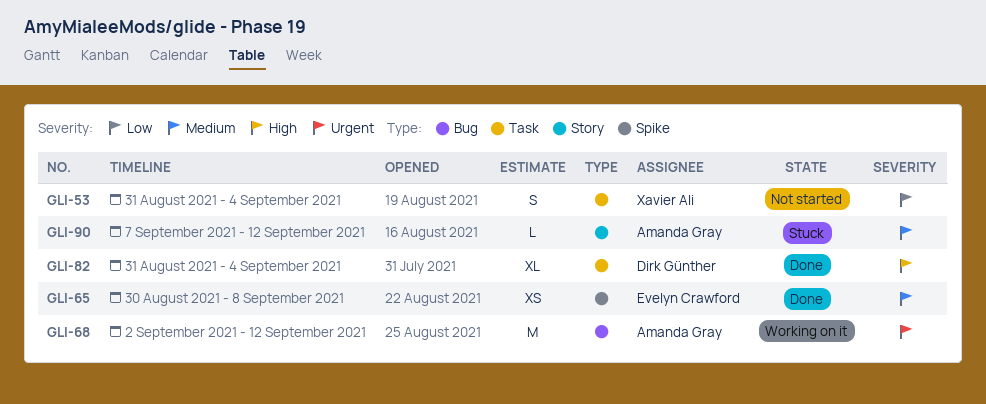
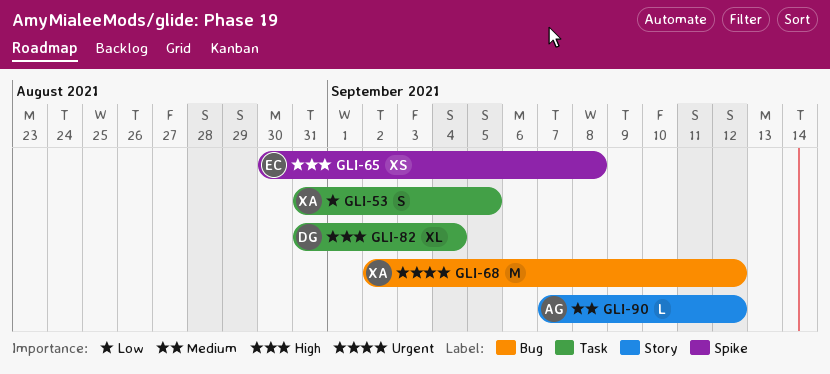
GLI-53, due: Sep 4 -> Sep 5
GLI-65, priority: Medium -> High
GLI-68, owner: Amanda Gray -> Xavier Ali

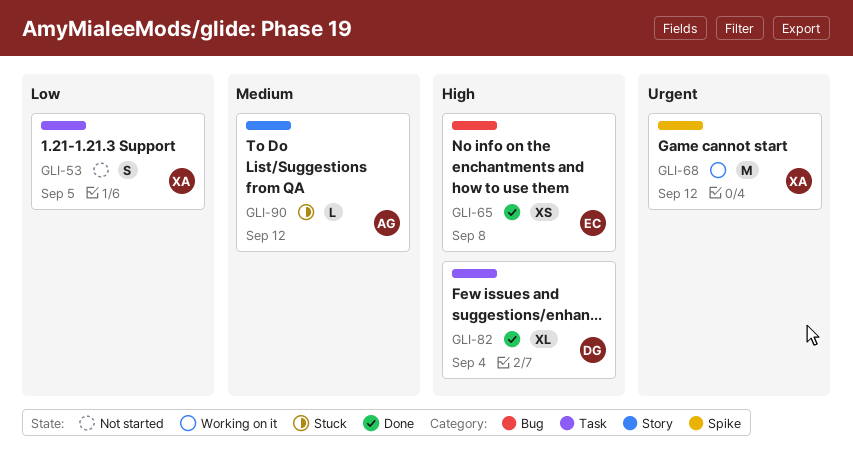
GLI-65, label: Spike -> Bug
GLI-68, label: Bug -> Spike

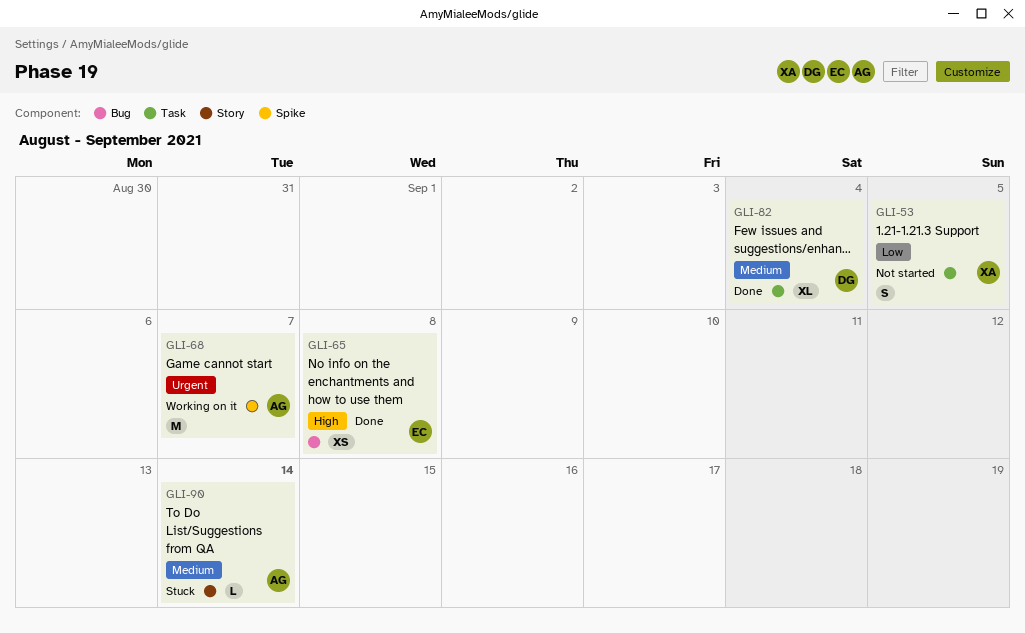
GLI-68, owner: XA -> AG
GLI-68, due: Sep 12 -> Sep 7
GLI-82, priority: High -> Medium
GLI-90, due: Sep 12 -> Sep 14

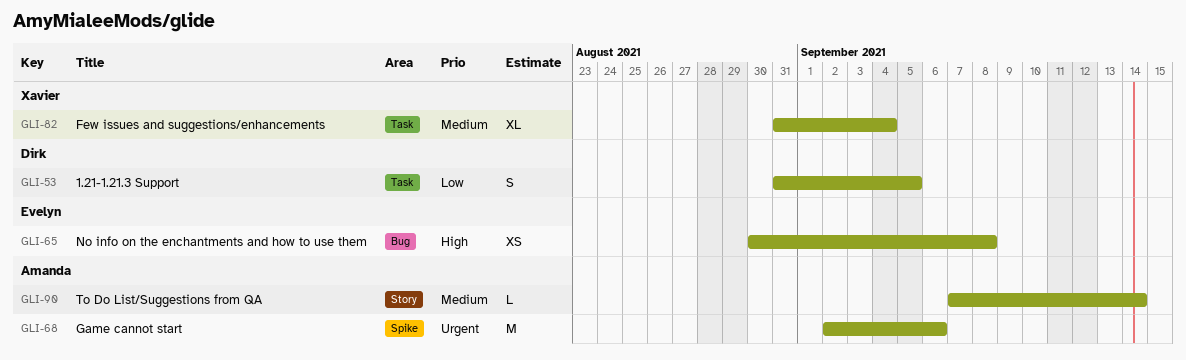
GLI-53, owner: Xavier -> Dirk
GLI-68, due: Sep 7 -> Sep 6
GLI-82, owner: Dirk -> Xavier

